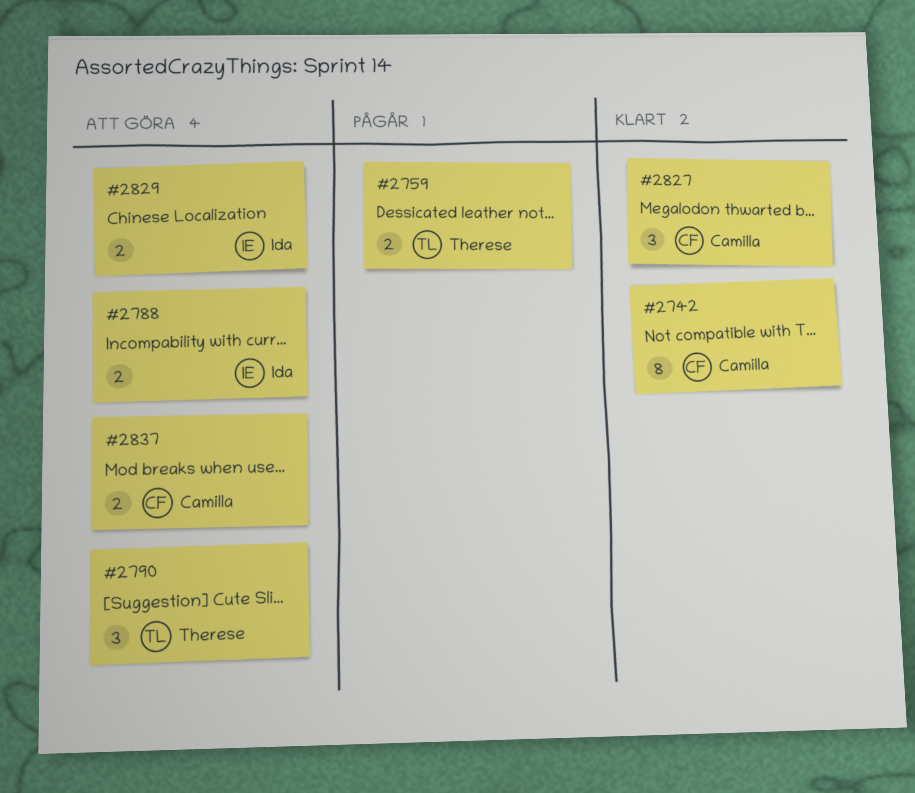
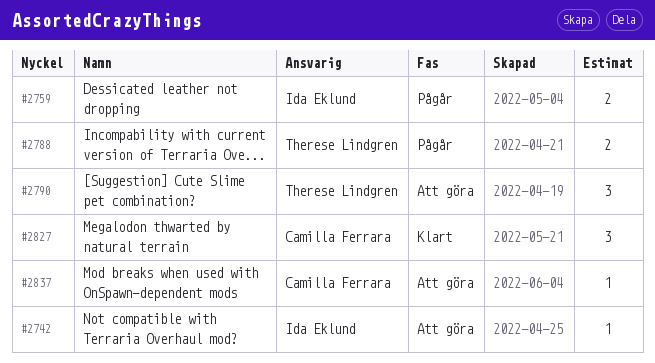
#2742, status: Klart -> Att göra
#2742, owner: Camilla Ferrara -> Ida Eklund
#2742, estimate: 8 -> 1
#2759, owner: Therese Lindgren -> Ida Eklund
#2788, status: Att göra -> Pågår
#2788, owner: Ida Eklund -> Therese Lindgren
#2829: present -> none
#2837, estimate: 2 -> 1

